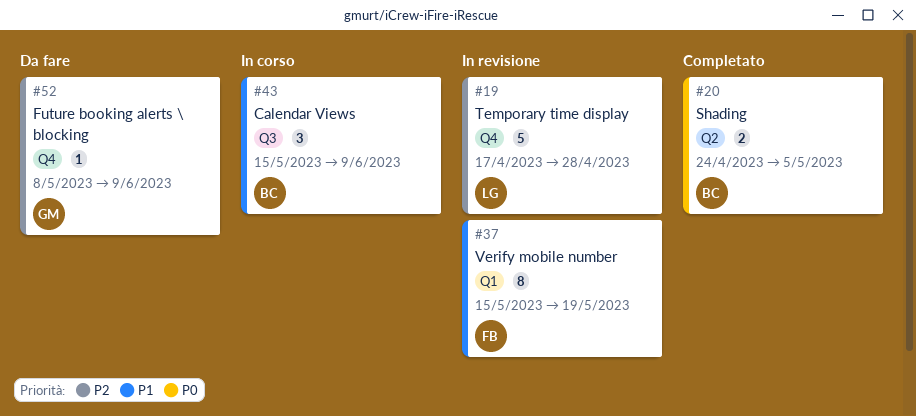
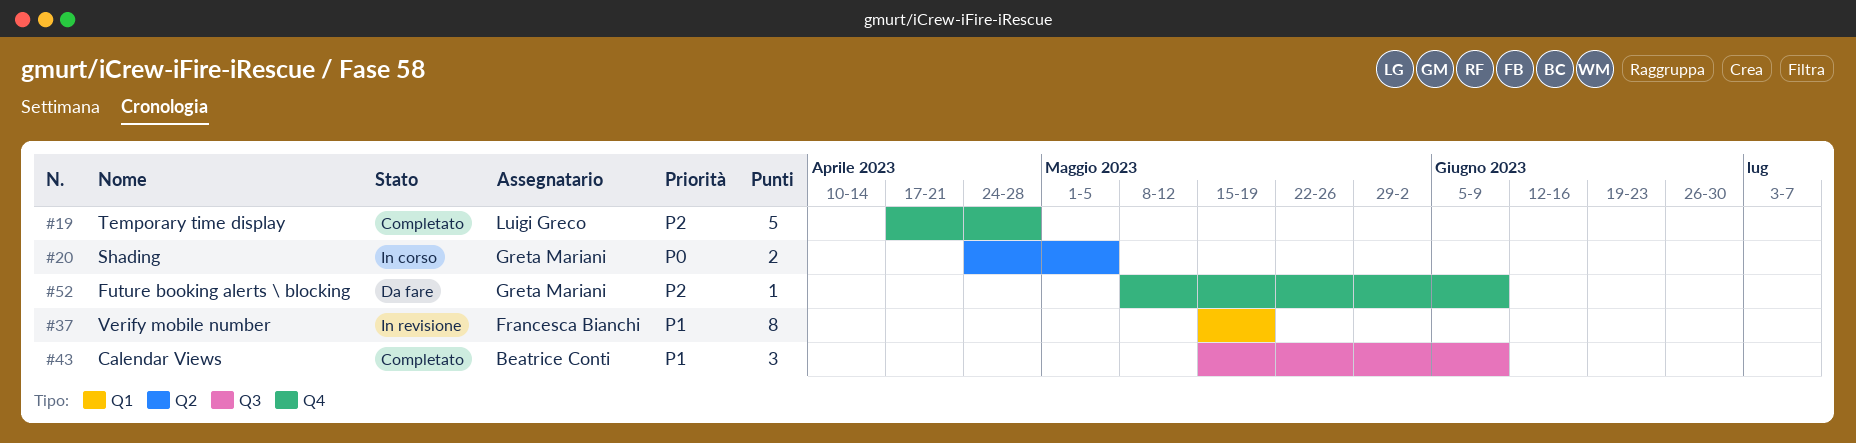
#19, status: In revisione -> Completato
#20, status: Completato -> In corso
#20, owner: Beatrice Conti -> Greta Mariani
#43, status: In corso -> Completato

